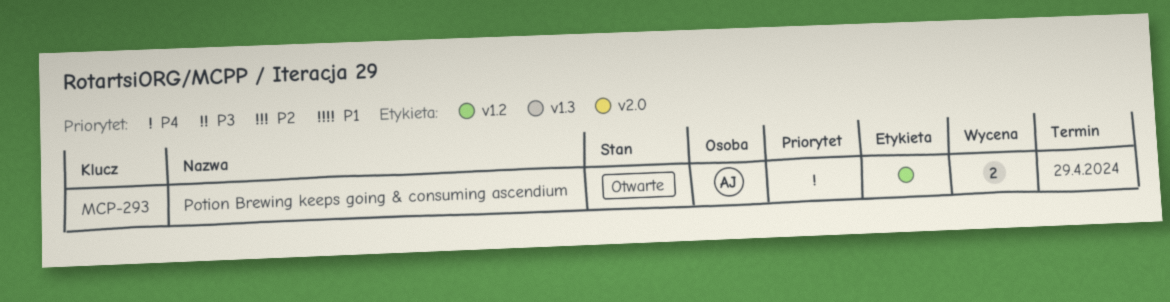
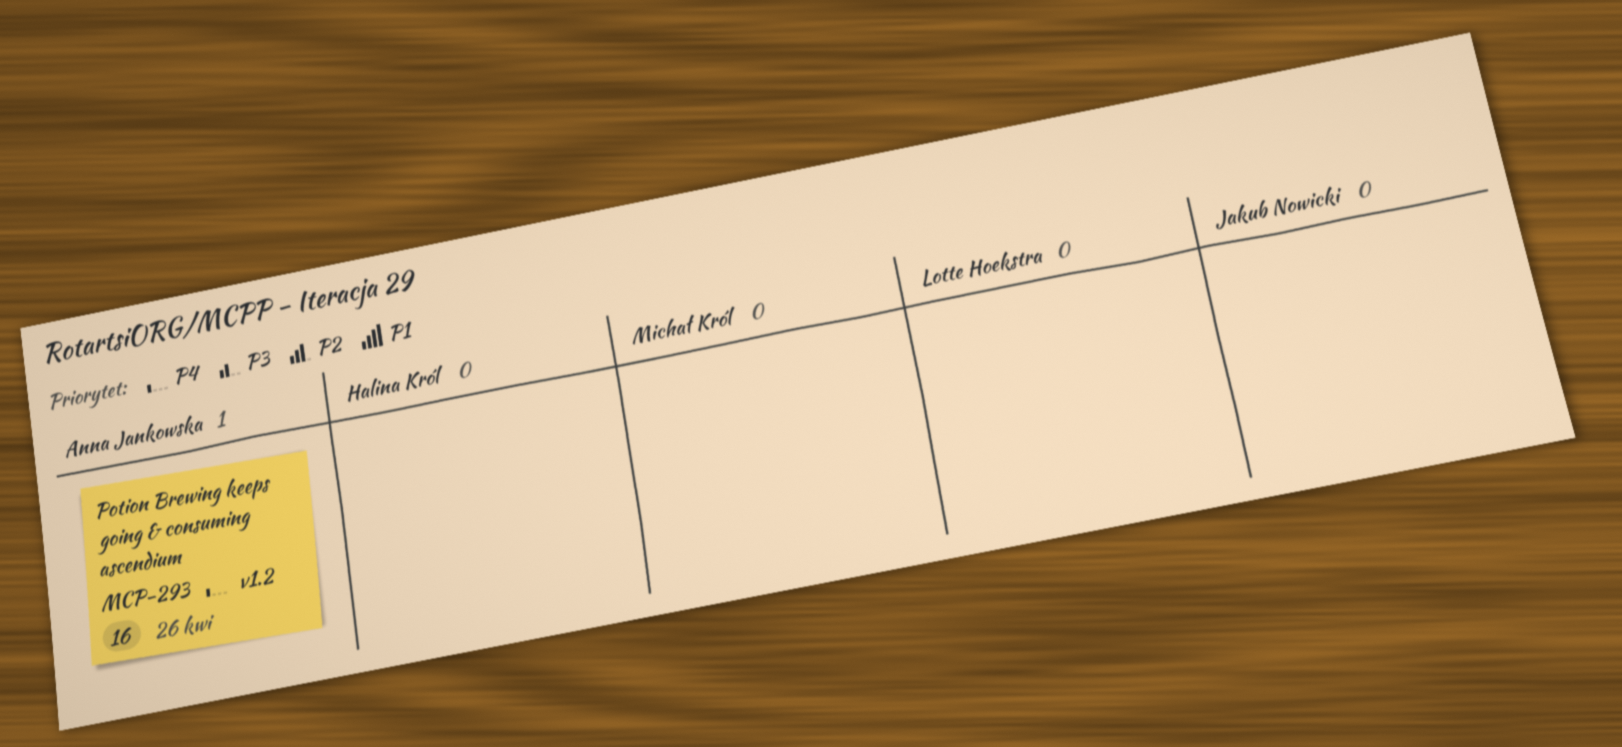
MCP-293, estimate: 2 -> 16
MCP-293, due: Apr 29 -> Apr 26

